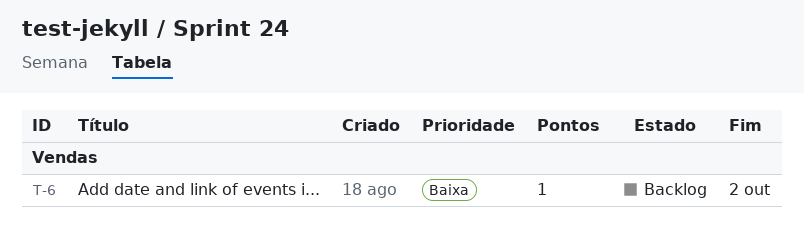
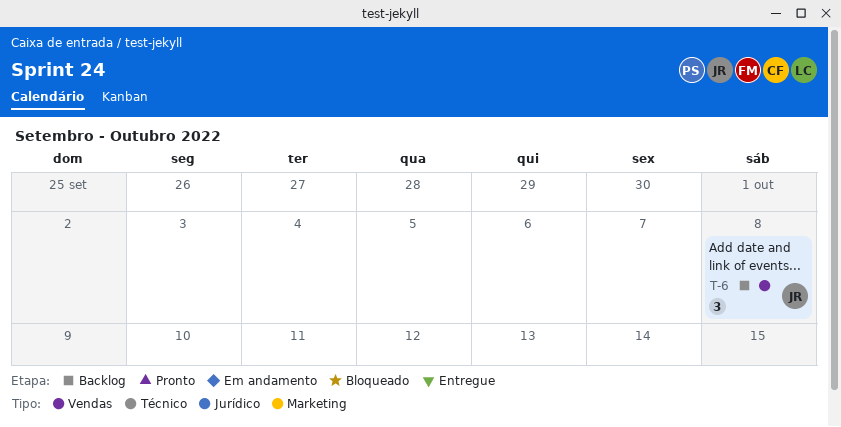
T-6, estimate: 1 -> 3
T-6, due: Oct 2 -> Oct 8

